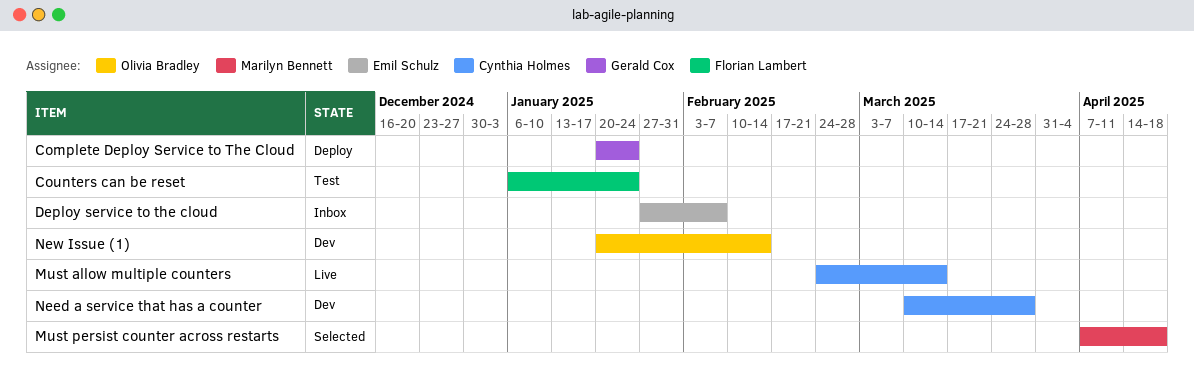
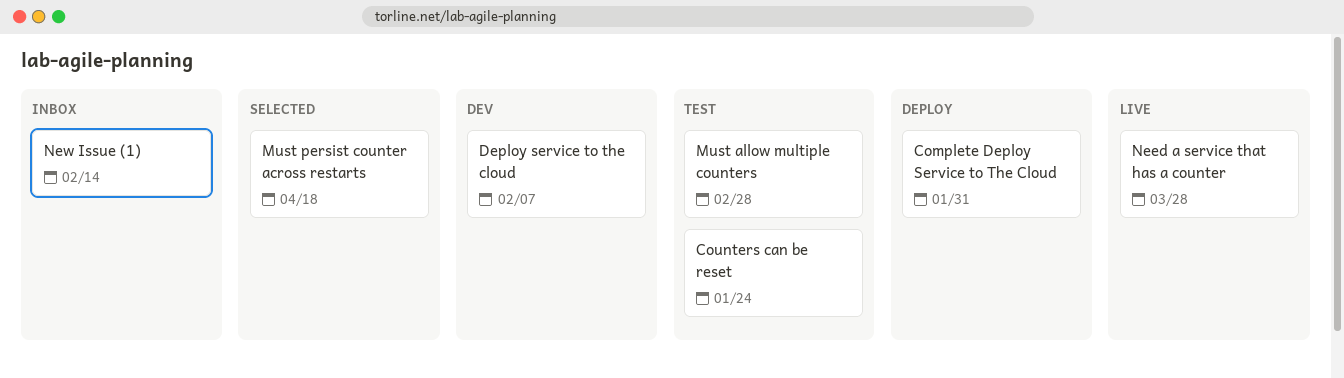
Complete Deploy Service to The Cloud, due: Jan 24 -> Jan 31
Deploy service to the cloud, status: Inbox -> Dev
Must allow multiple counters, status: Live -> Test
Must allow multiple counters, due: Mar 14 -> Feb 28
Need a service that has a counter, status: Dev -> Live
New Issue (1), status: Dev -> Inbox

